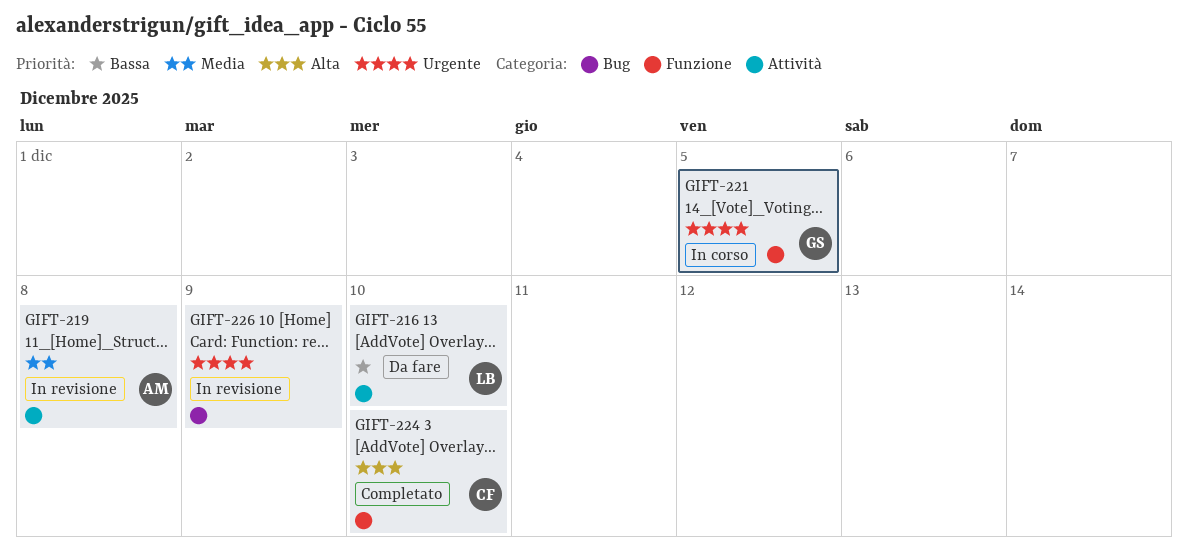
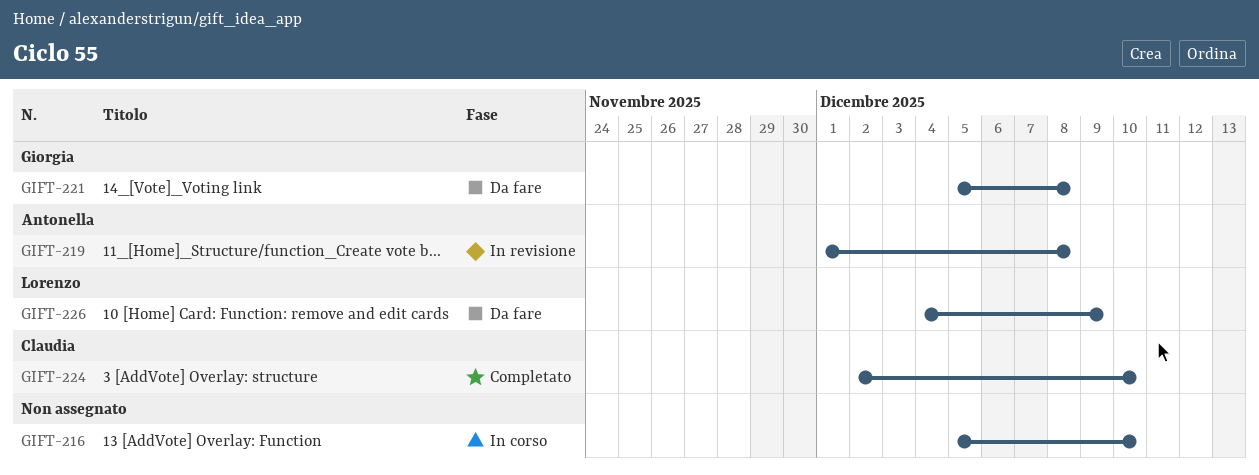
GIFT-216, status: Da fare -> In corso
GIFT-216, owner: Lorenzo -> none
GIFT-221, status: In corso -> Da fare
GIFT-221, due: Dec 5 -> Dec 8
GIFT-226, status: In revisione -> Da fare
GIFT-226, owner: none -> Lorenzo

